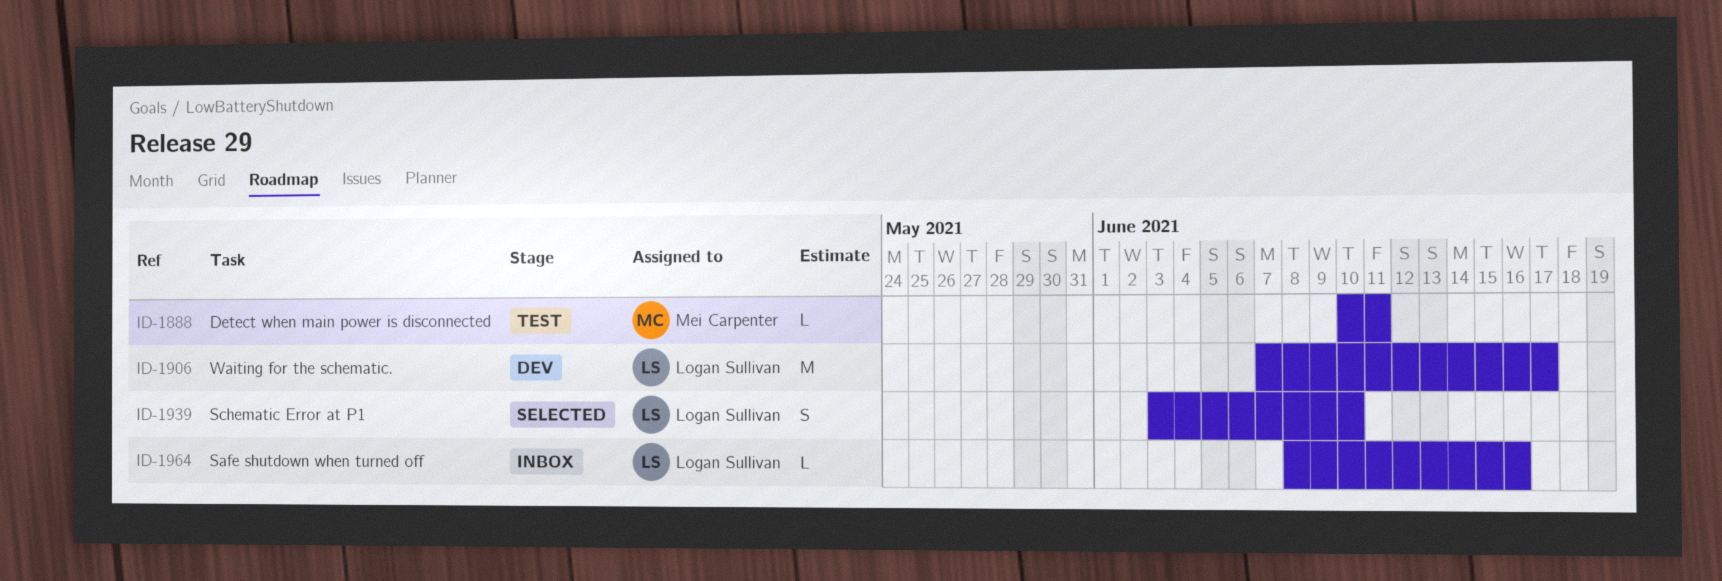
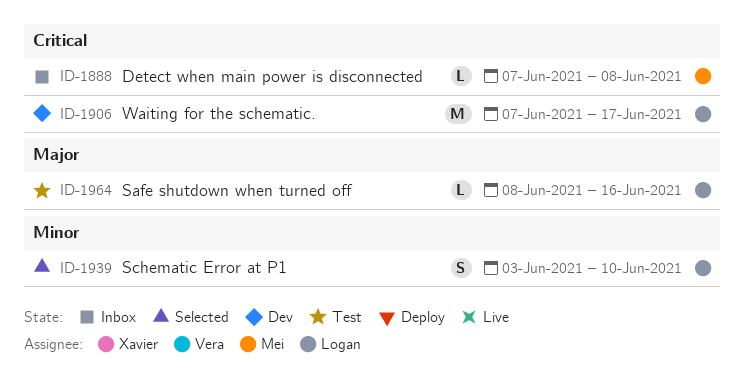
ID-1888, status: Test -> Inbox
ID-1888, start: Jun 10 -> Jun 7
ID-1888, due: Jun 11 -> Jun 8
ID-1964, status: Inbox -> Test

